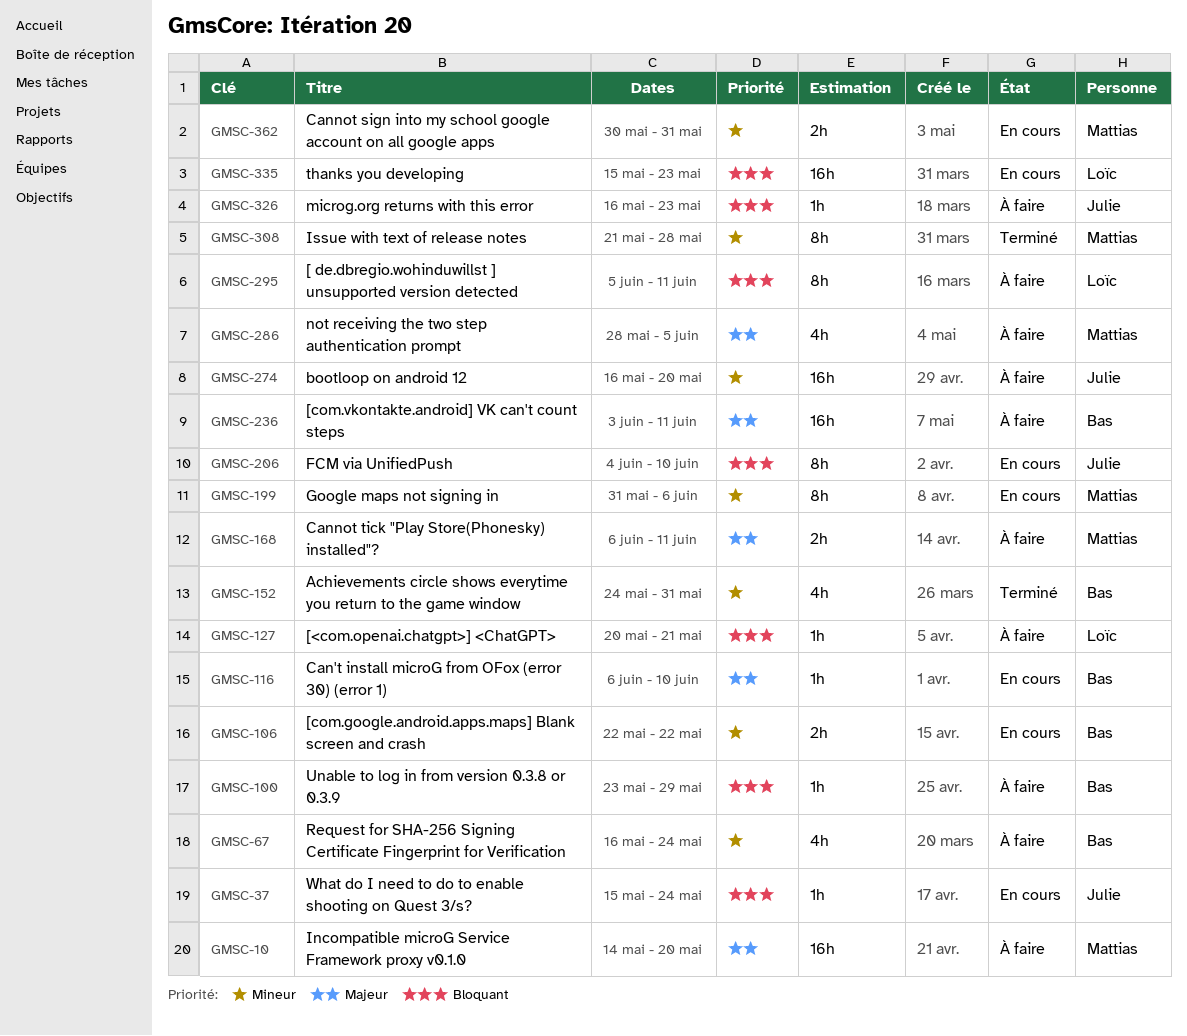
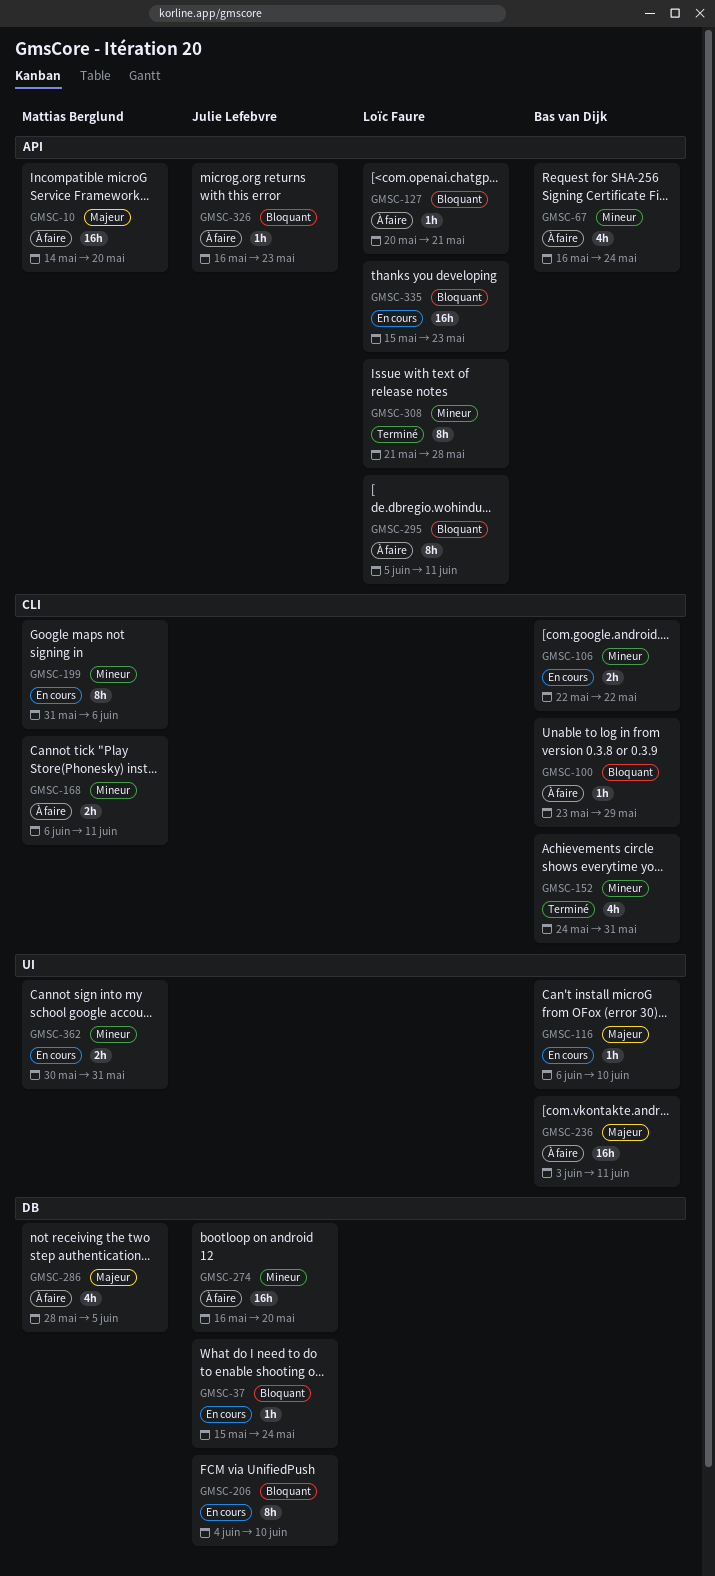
GMSC-168, priority: Majeur -> Mineur
GMSC-308, owner: Mattias Berglund -> Loïc Faure

